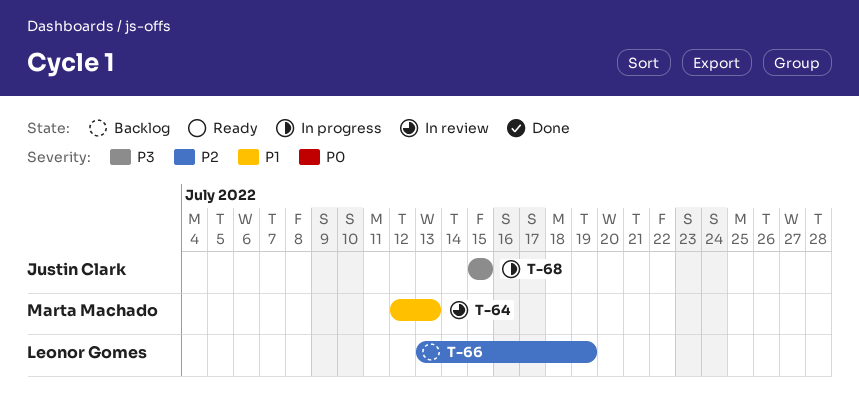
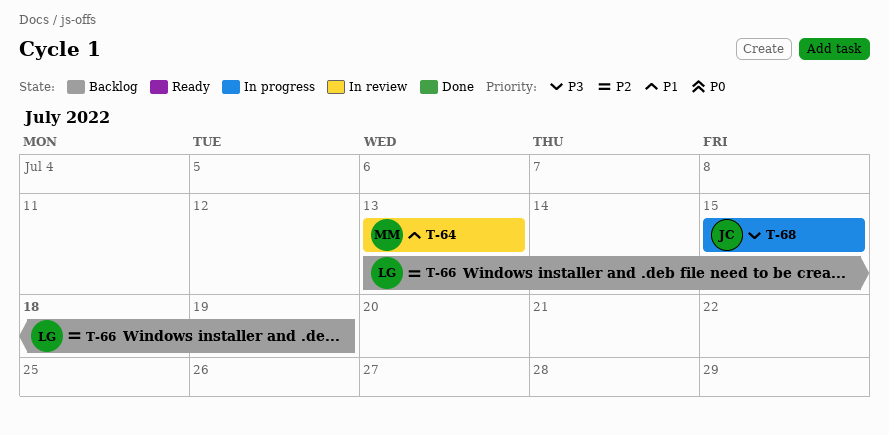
T-64, start: Jul 12 -> Jul 13

